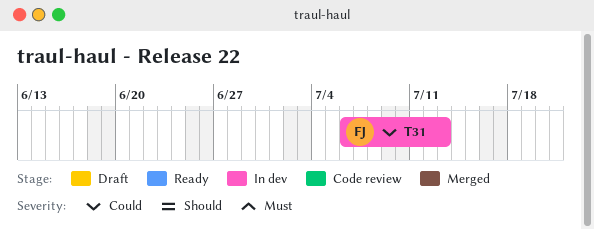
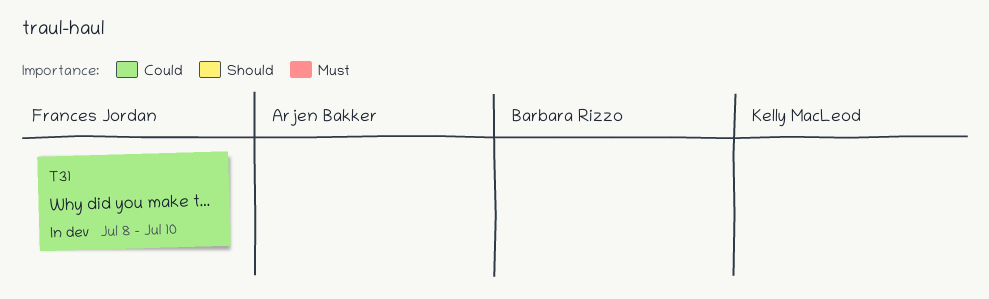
T31, start: Jul 6 -> Jul 8
T31, due: Jul 13 -> Jul 10

